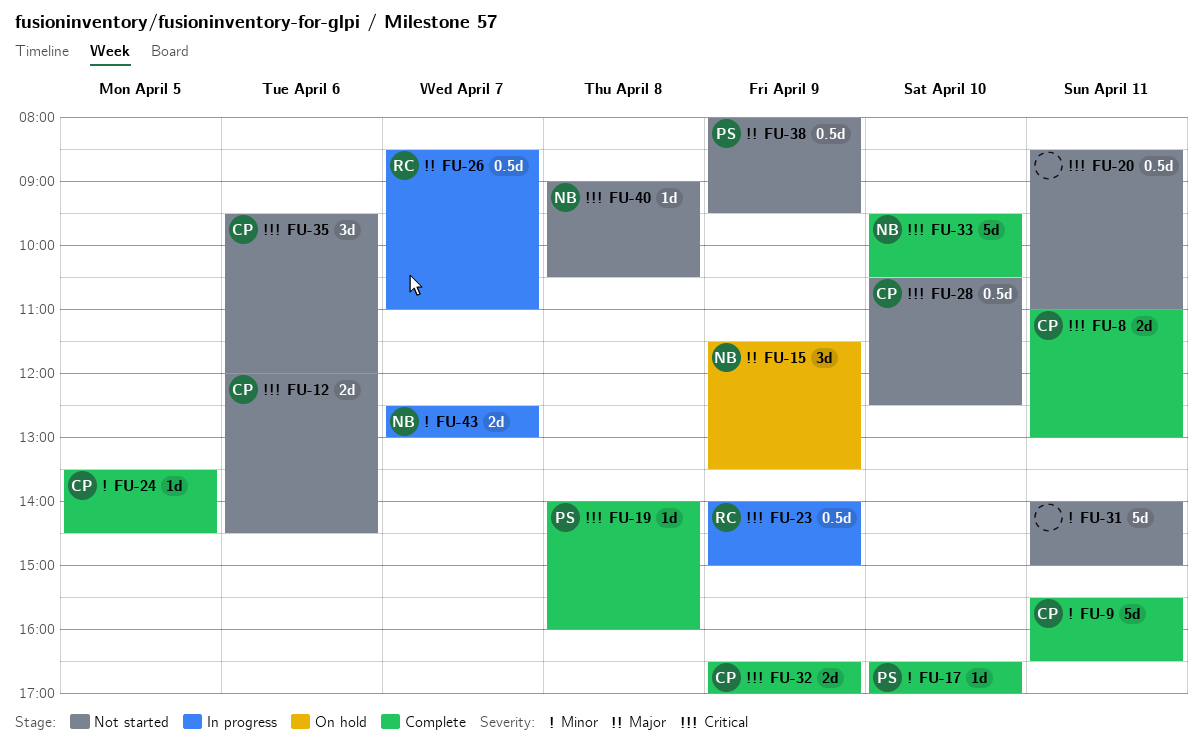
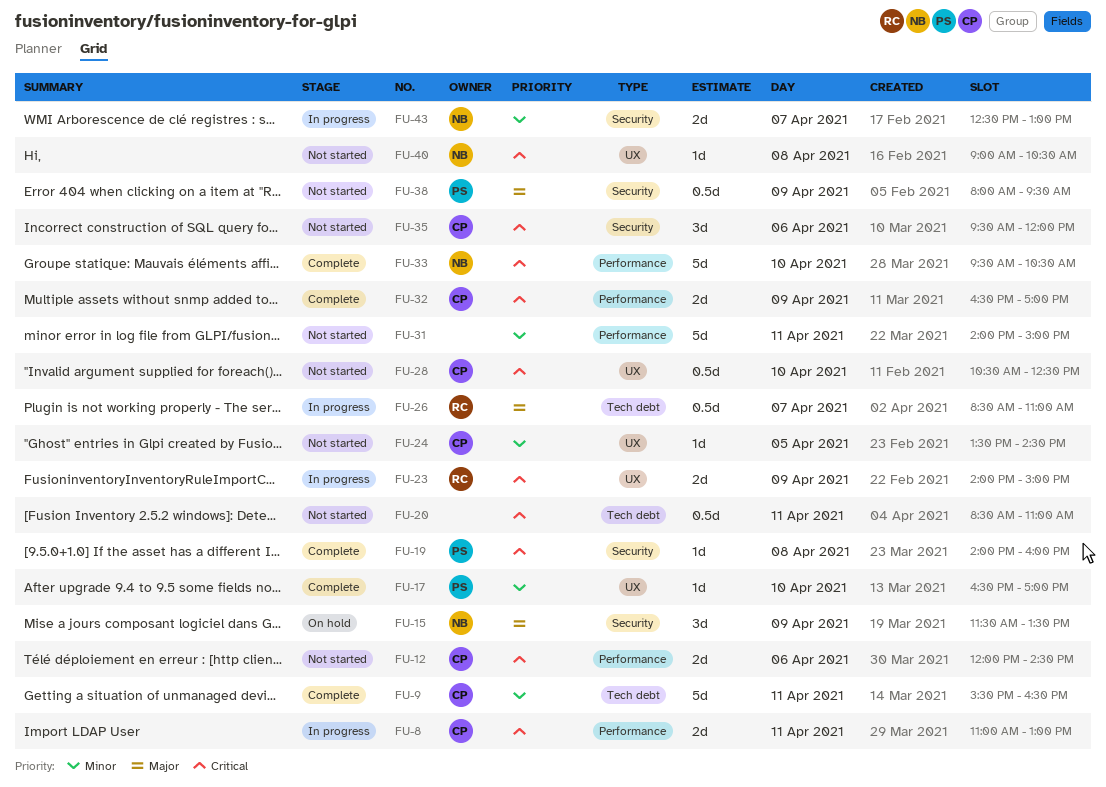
FU-8, status: Complete -> In progress
FU-23, estimate: 0.5d -> 2d
FU-24, status: Complete -> Not started

